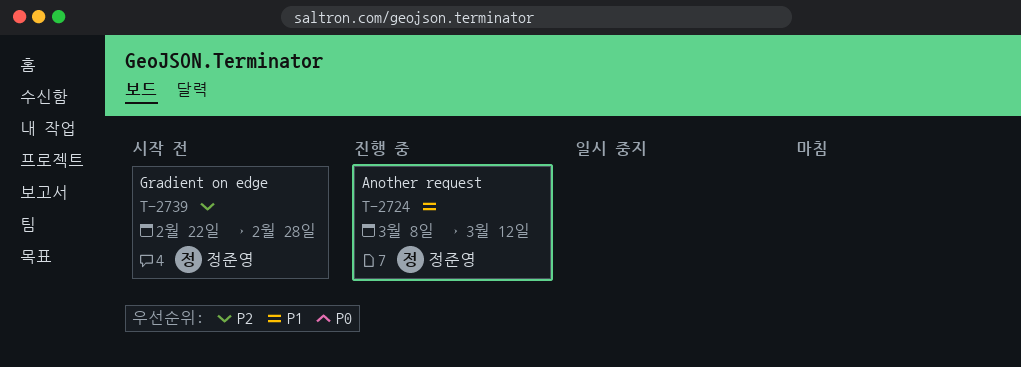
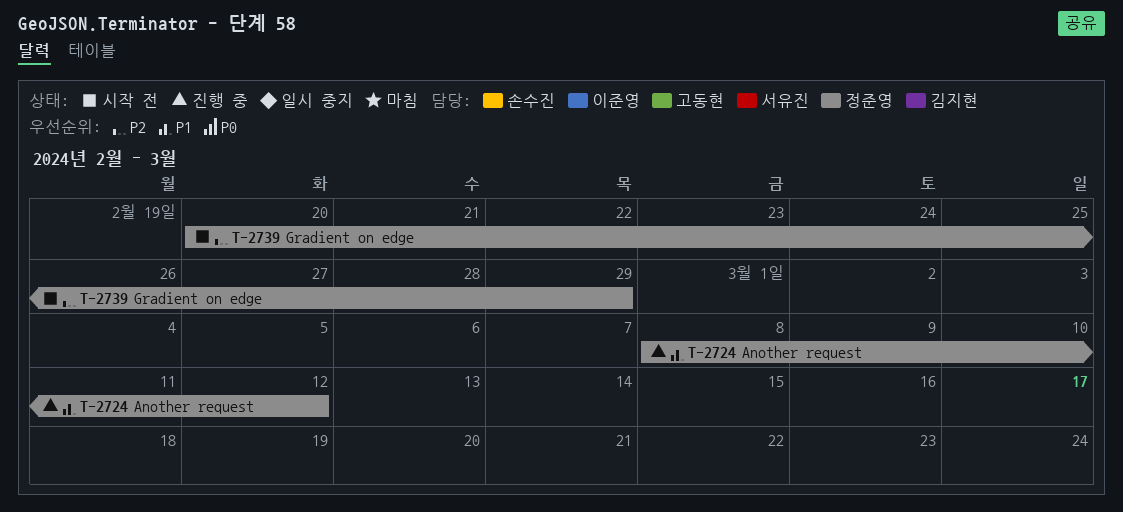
T-2739, start: Feb 22 -> Feb 20
T-2739, due: Feb 28 -> Feb 29

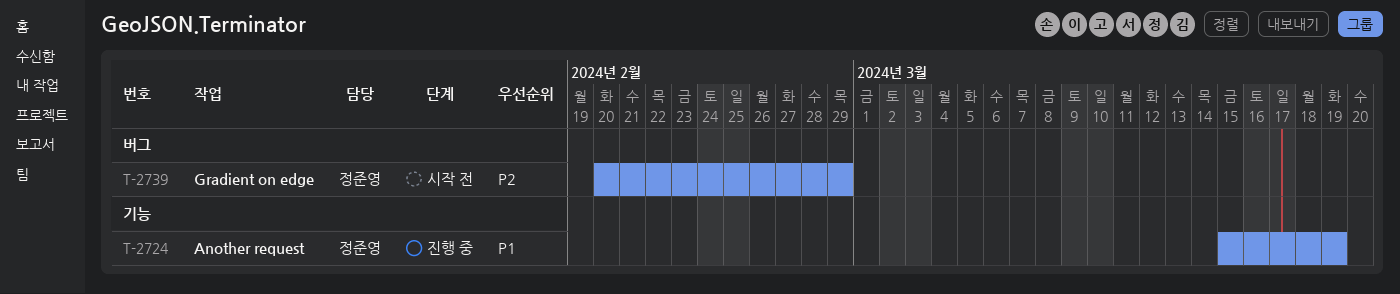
T-2724, start: Mar 8 -> Mar 15
T-2724, due: Mar 12 -> Mar 19

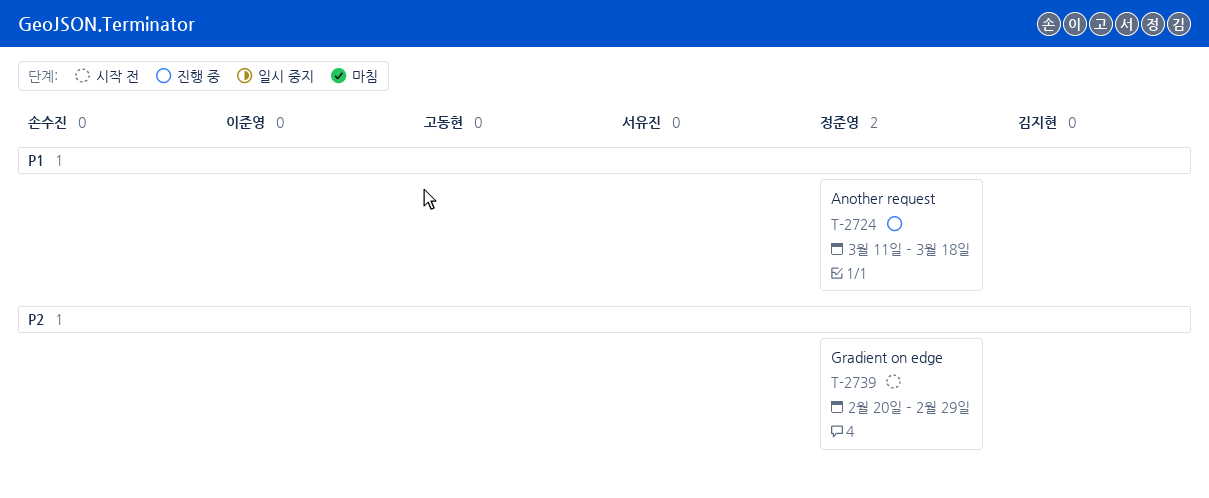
T-2724, start: Mar 15 -> Mar 11
T-2724, due: Mar 19 -> Mar 18

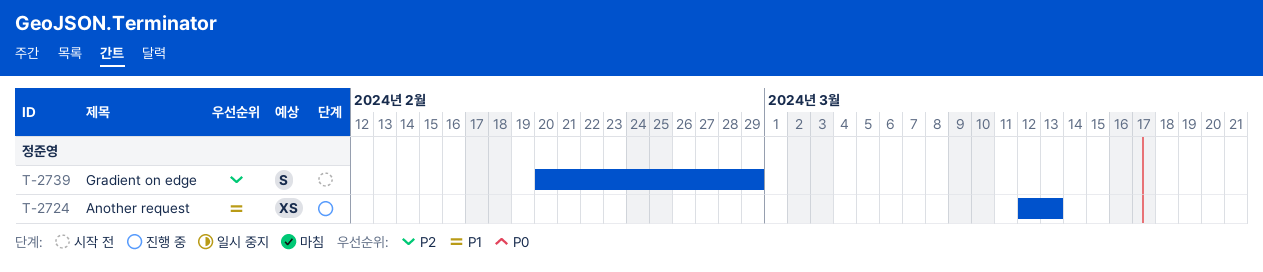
T-2724, start: Mar 11 -> Mar 12
T-2724, due: Mar 18 -> Mar 13

